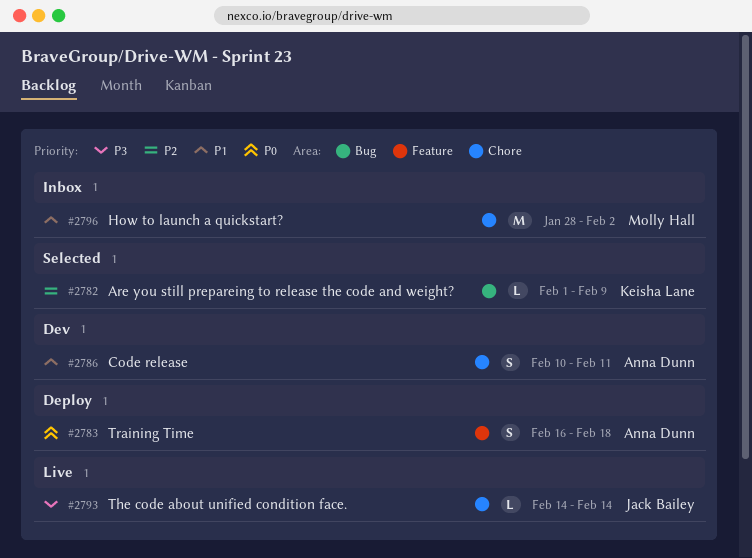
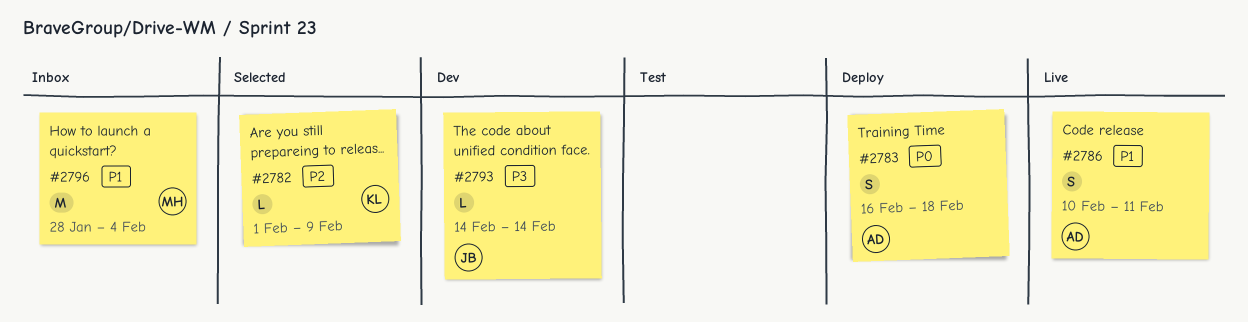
#2786, status: Dev -> Live
#2793, status: Live -> Dev
#2796, due: Feb 2 -> Feb 4

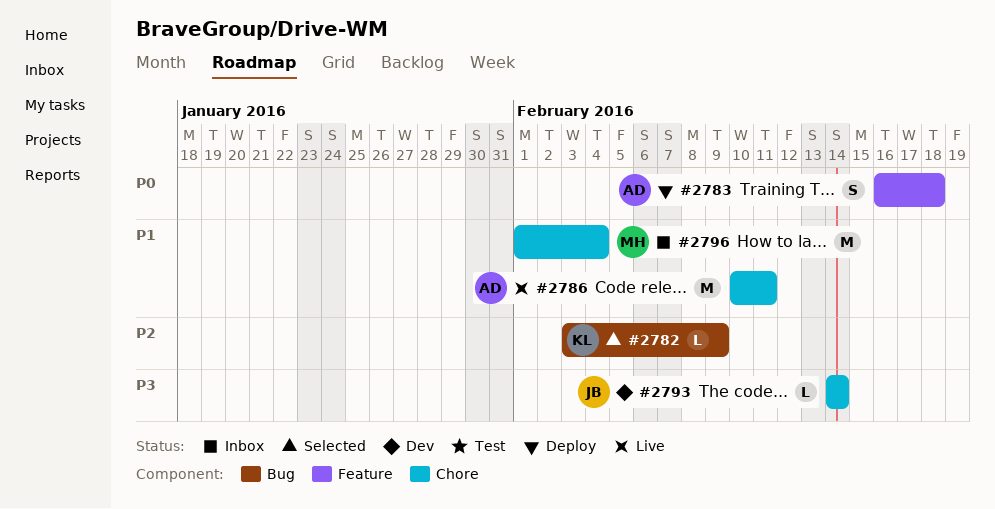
#2782, start: Feb 1 -> Feb 3
#2786, estimate: S -> M
#2796, start: Jan 28 -> Feb 1

